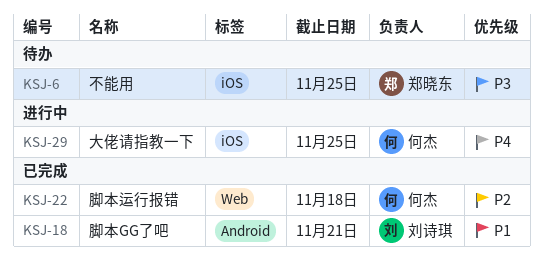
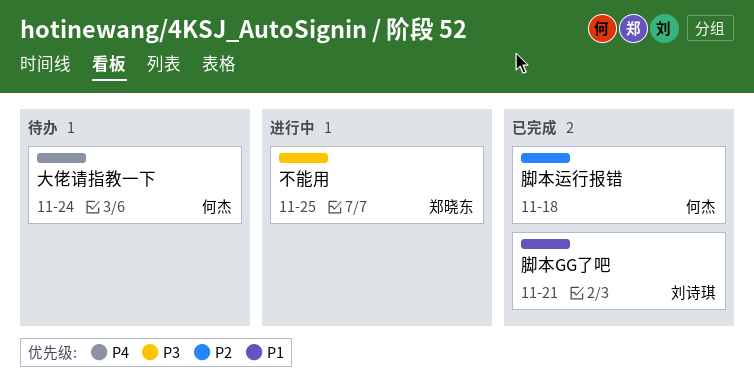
不能用, status: 待办 -> 进行中
大佬请指教一下, status: 进行中 -> 待办
大佬请指教一下, due: Nov 25 -> Nov 24

